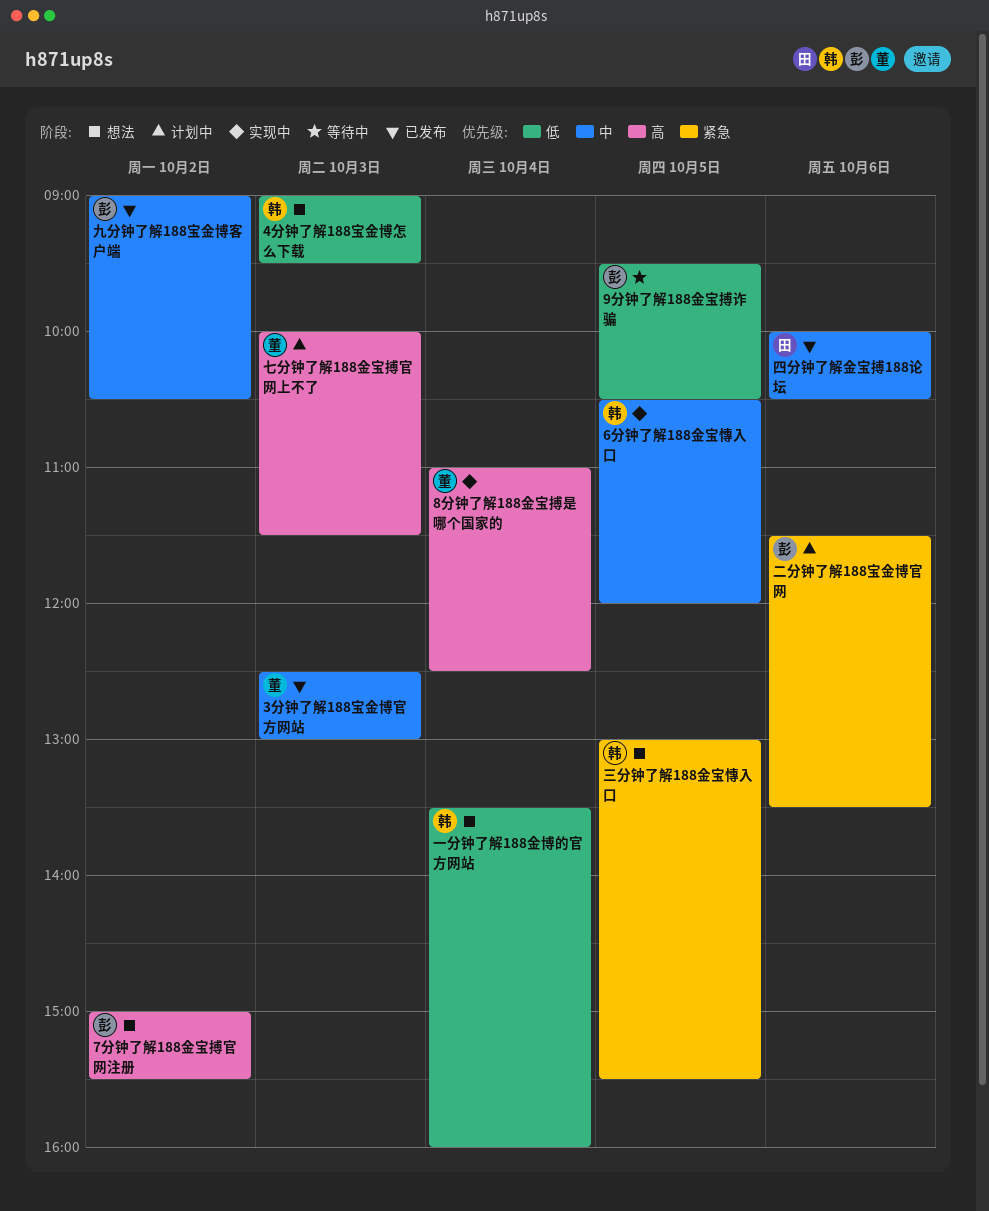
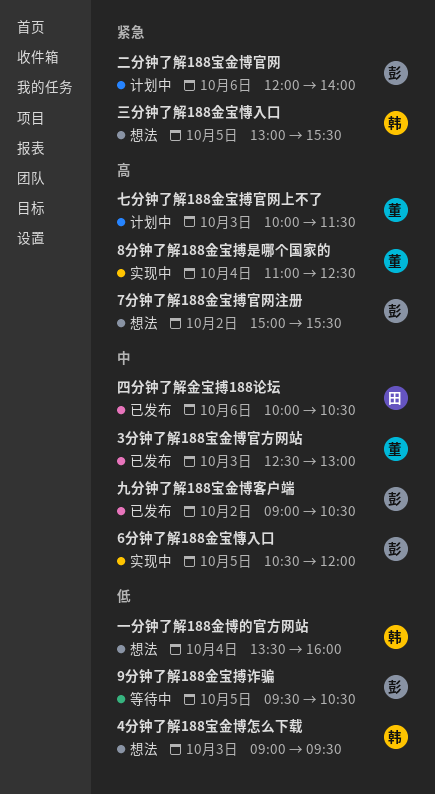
6分钟了解188金宝慱入口, owner: 韩 -> 彭
二分钟了解188宝金博官网, begins: 11:30 -> 12:00
二分钟了解188宝金博官网, ends: 13:30 -> 14:00

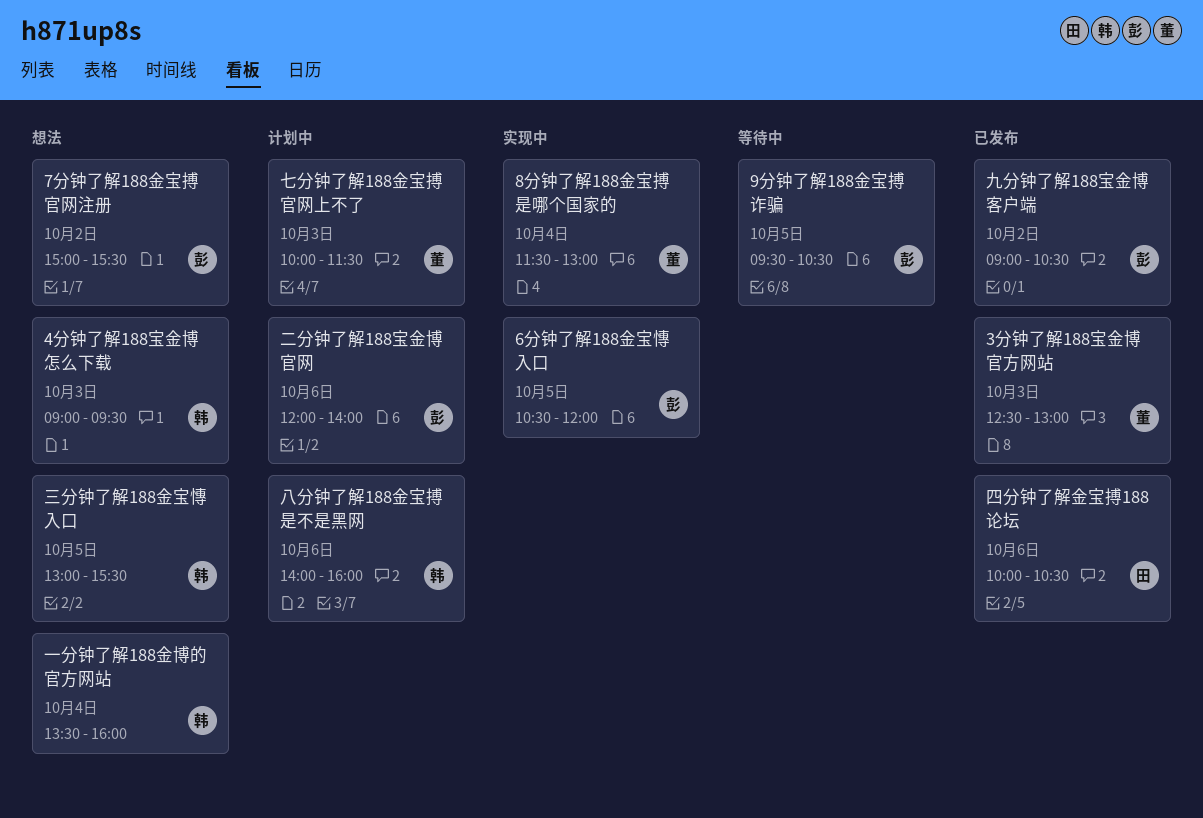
8分钟了解188金宝搏是哪个国家的, begins: 11:00 -> 11:30
8分钟了解188金宝搏是哪个国家的, ends: 12:30 -> 13:00
八分钟了解188金宝搏是不是黑网: none -> present

